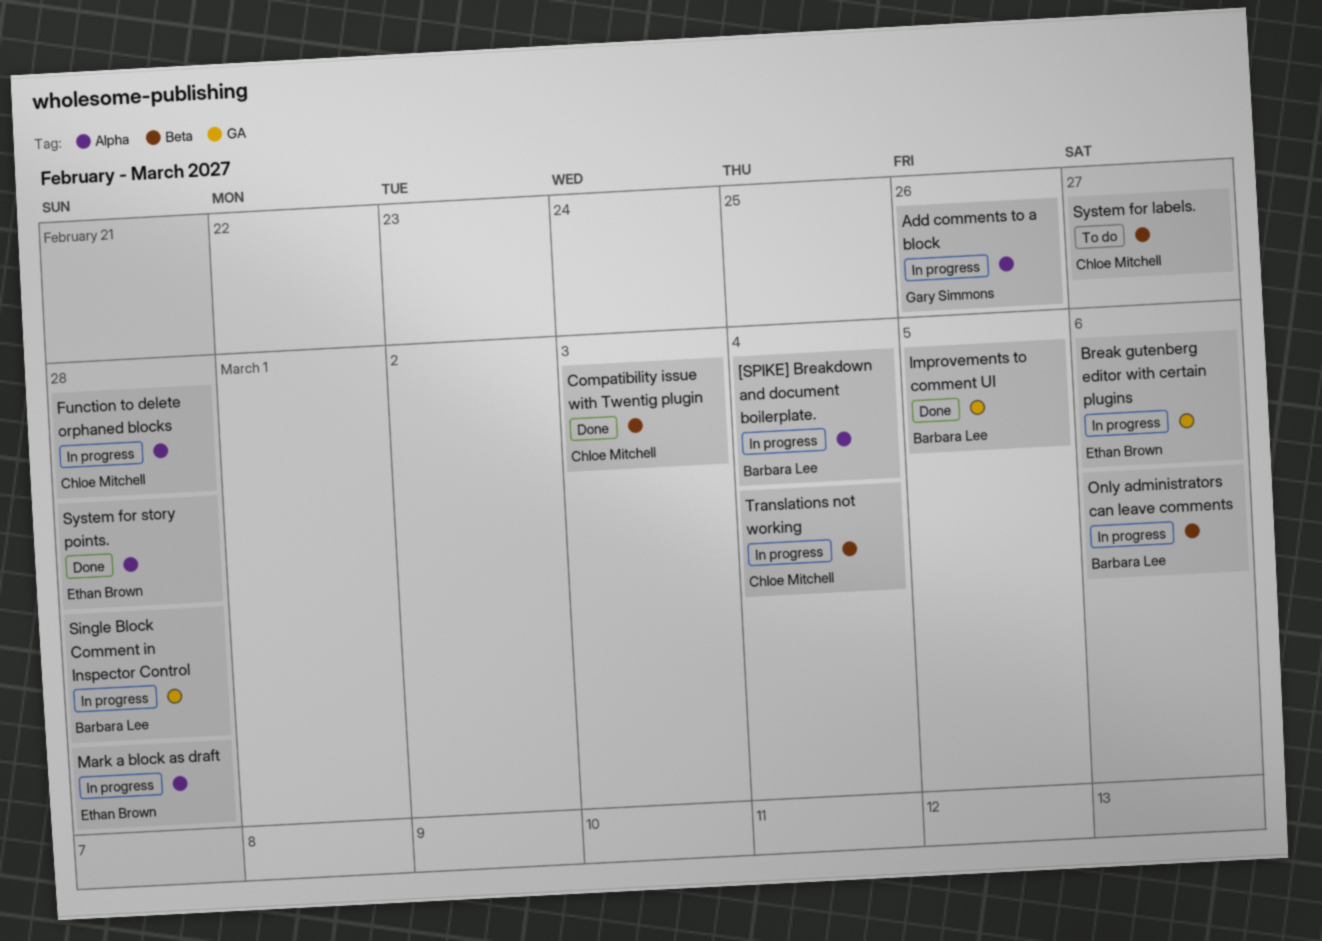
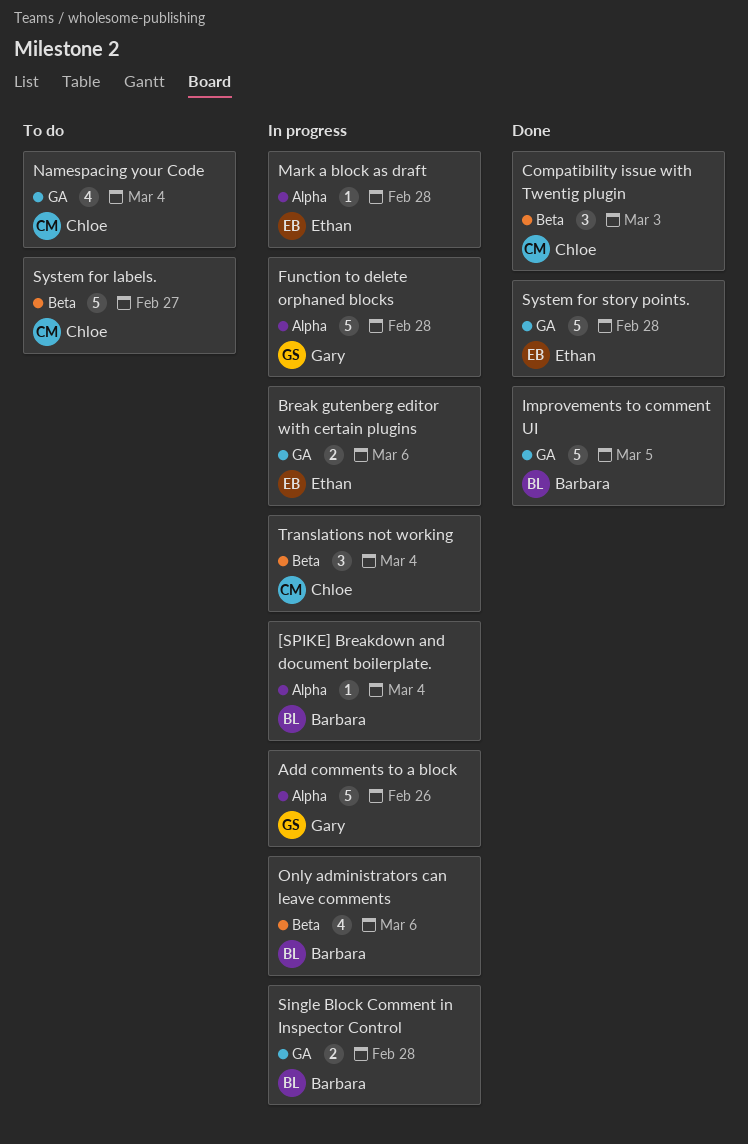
Function to delete orphaned blocks, owner: Chloe Mitchell -> Gary Simmons
Namespacing your Code: none -> present
System for story points., label: Alpha -> GA

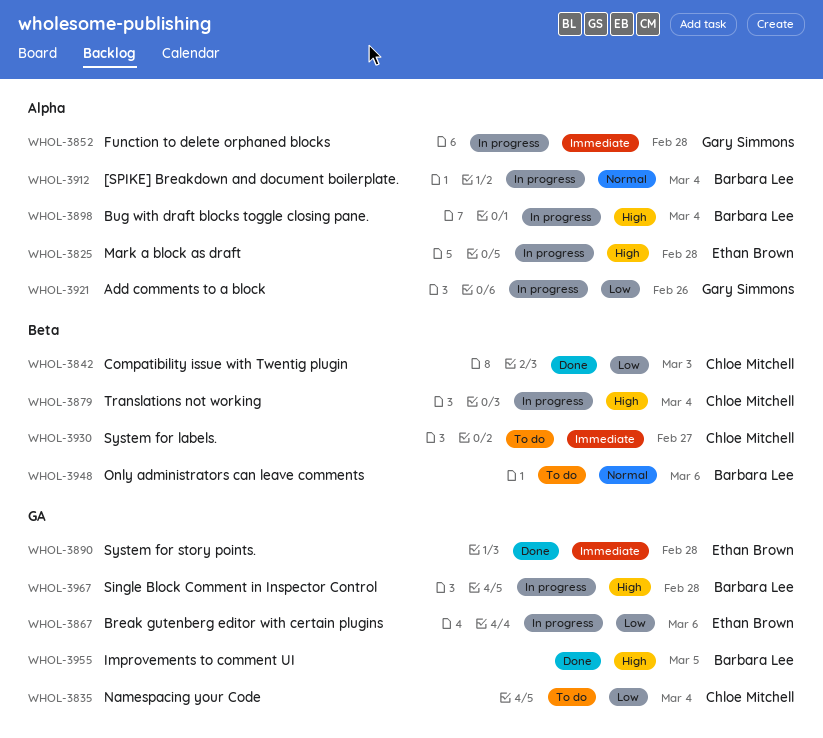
Bug with draft blocks toggle closing pane.: none -> present
Only administrators can leave comments, status: In progress -> To do

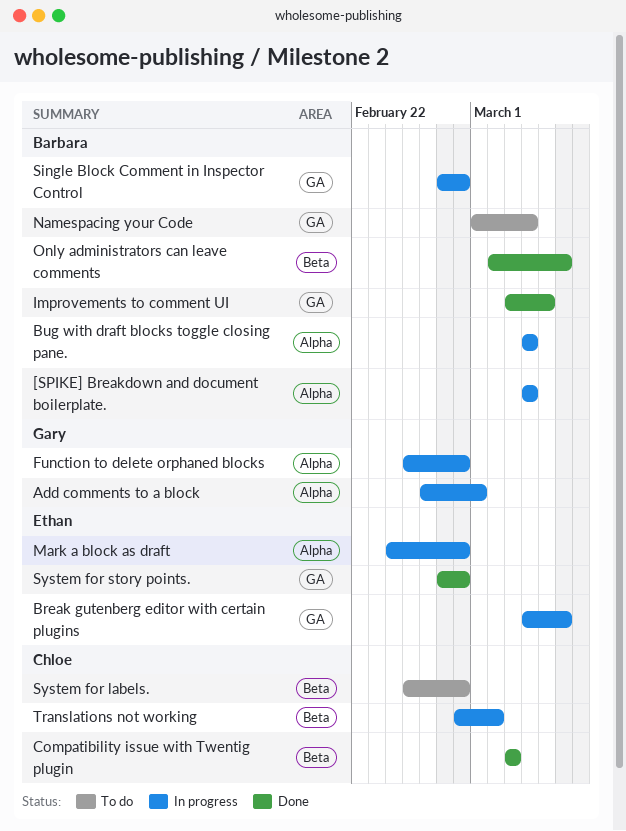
Add comments to a block, due: Feb 26 -> Mar 1
Namespacing your Code, owner: Chloe Mitchell -> Barbara Lee
Only administrators can leave comments, status: To do -> Done
System for labels., due: Feb 27 -> Feb 28
Translations not working, due: Mar 4 -> Mar 2

